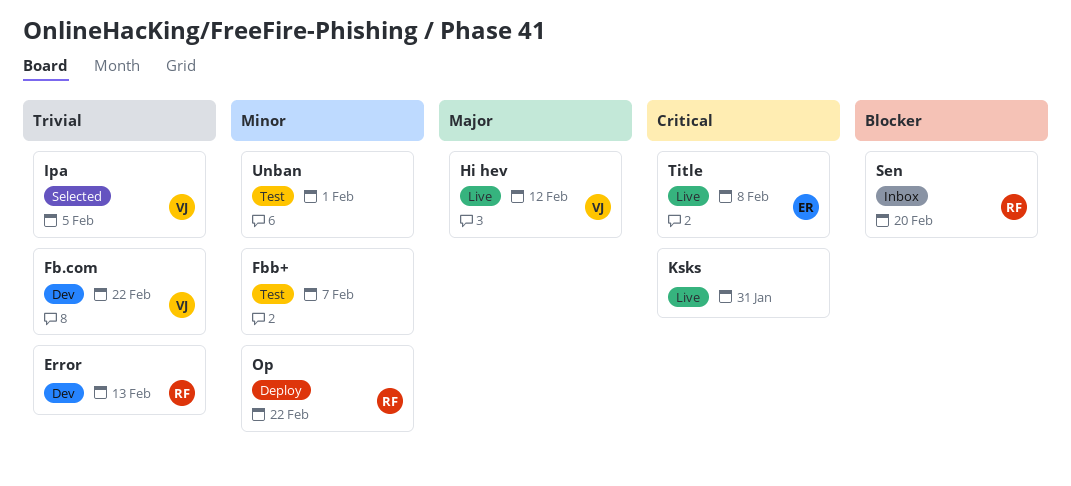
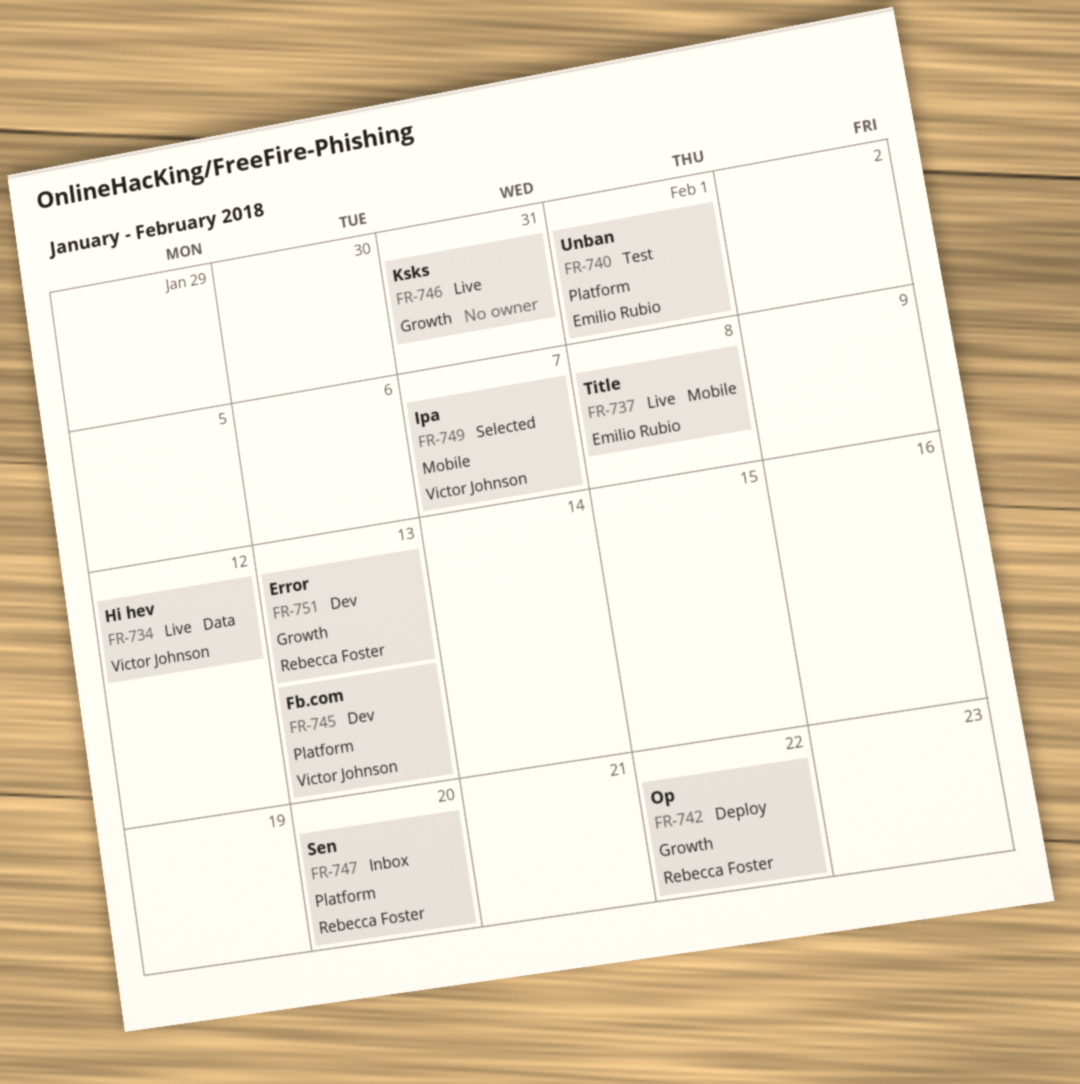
Fb.com, due: Feb 22 -> Feb 13
Fbb+: present -> none
Ipa, due: Feb 5 -> Feb 7
Unban, owner: none -> Emilio Rubio

